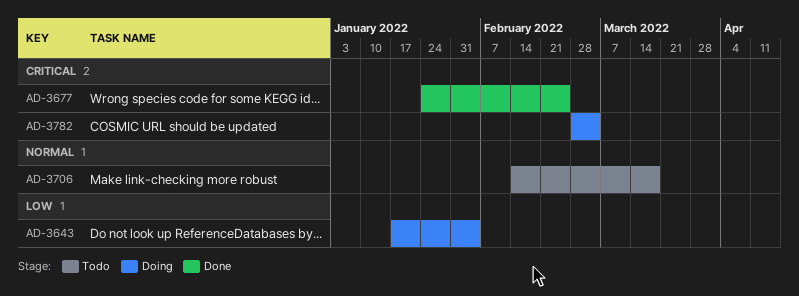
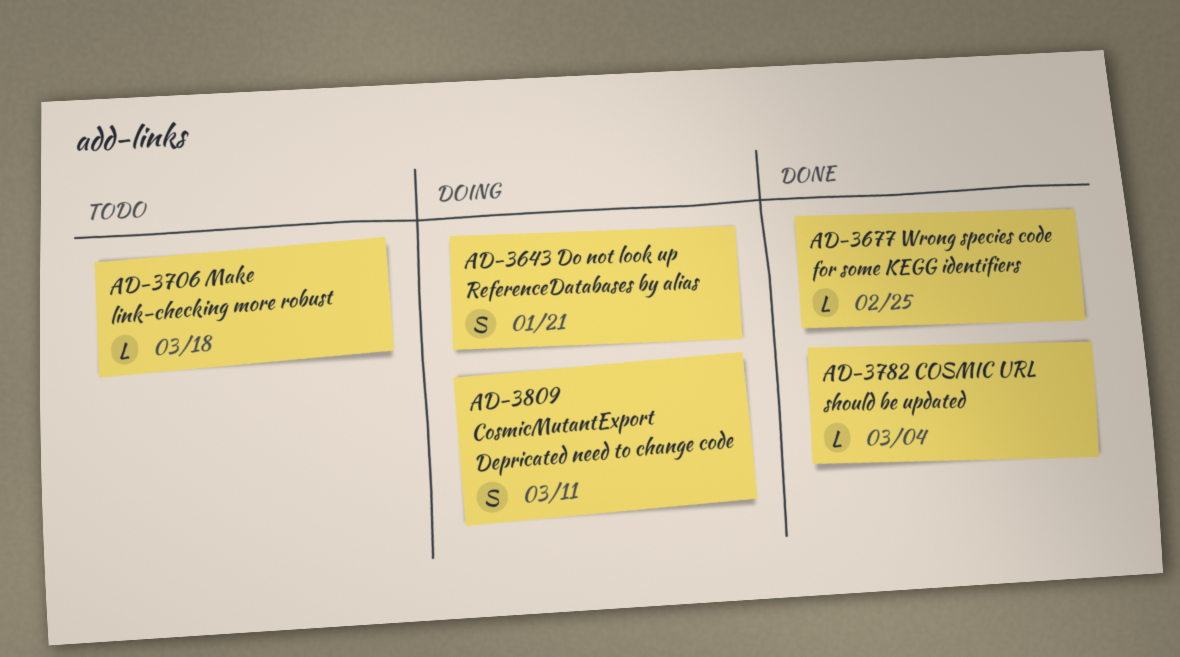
AD-3643, due: Feb 4 -> Jan 21
AD-3782, status: Doing -> Done
AD-3809: none -> present

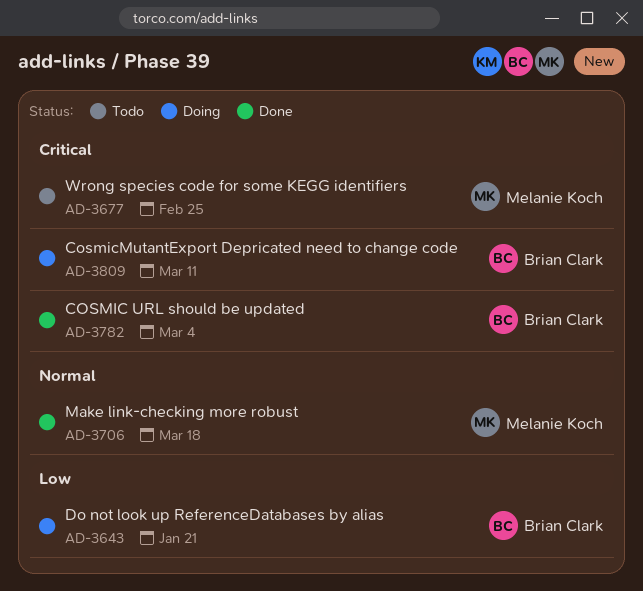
AD-3677, status: Done -> Todo
AD-3706, status: Todo -> Done

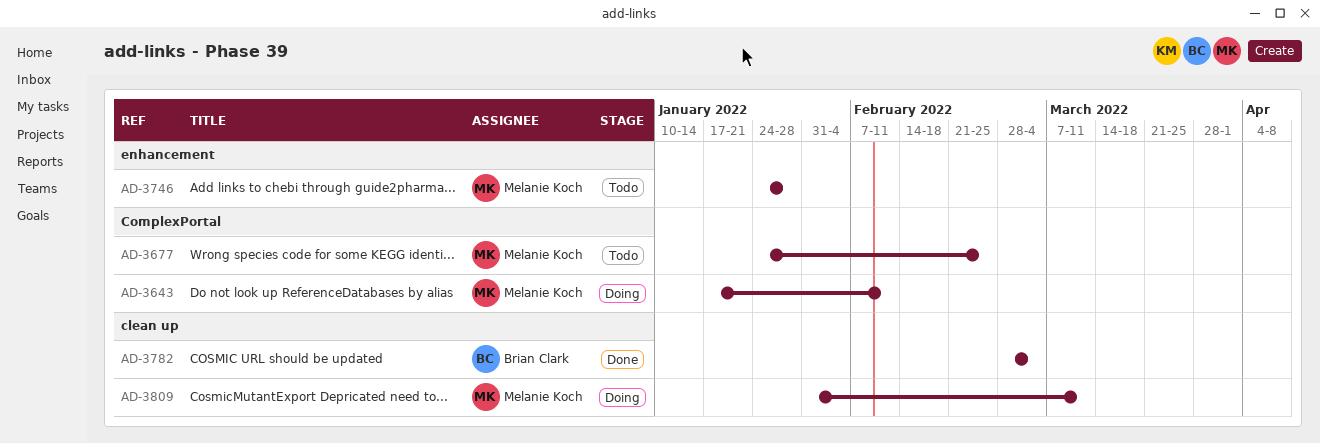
AD-3643, owner: Brian Clark -> Melanie Koch
AD-3643, due: Jan 21 -> Feb 11
AD-3706: present -> none
AD-3746: none -> present
AD-3809, owner: Brian Clark -> Melanie Koch

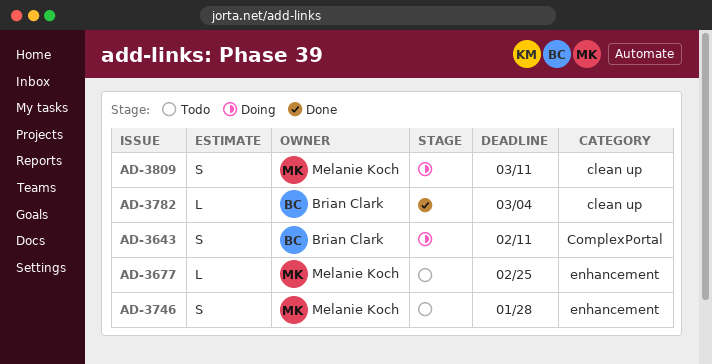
AD-3643, owner: Melanie Koch -> Brian Clark
AD-3677, label: ComplexPortal -> enhancement

